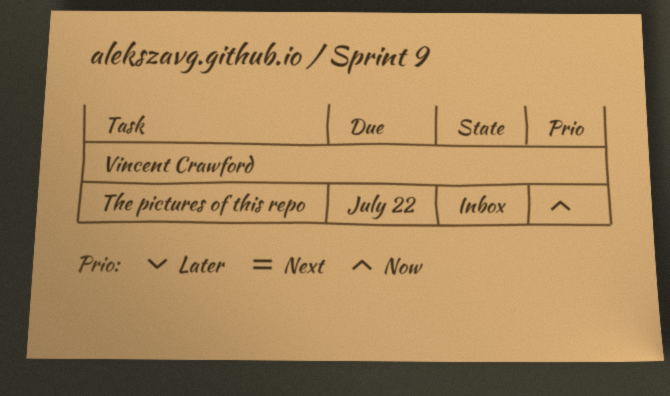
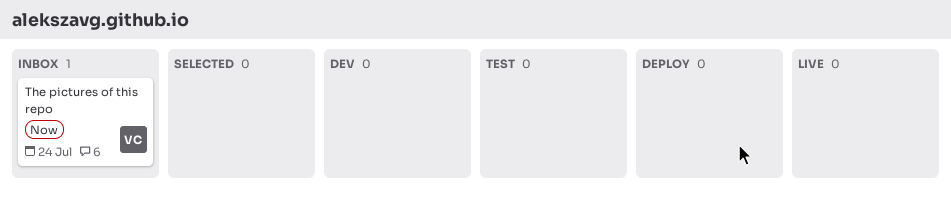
The pictures of this repo, due: Jul 22 -> Jul 24

